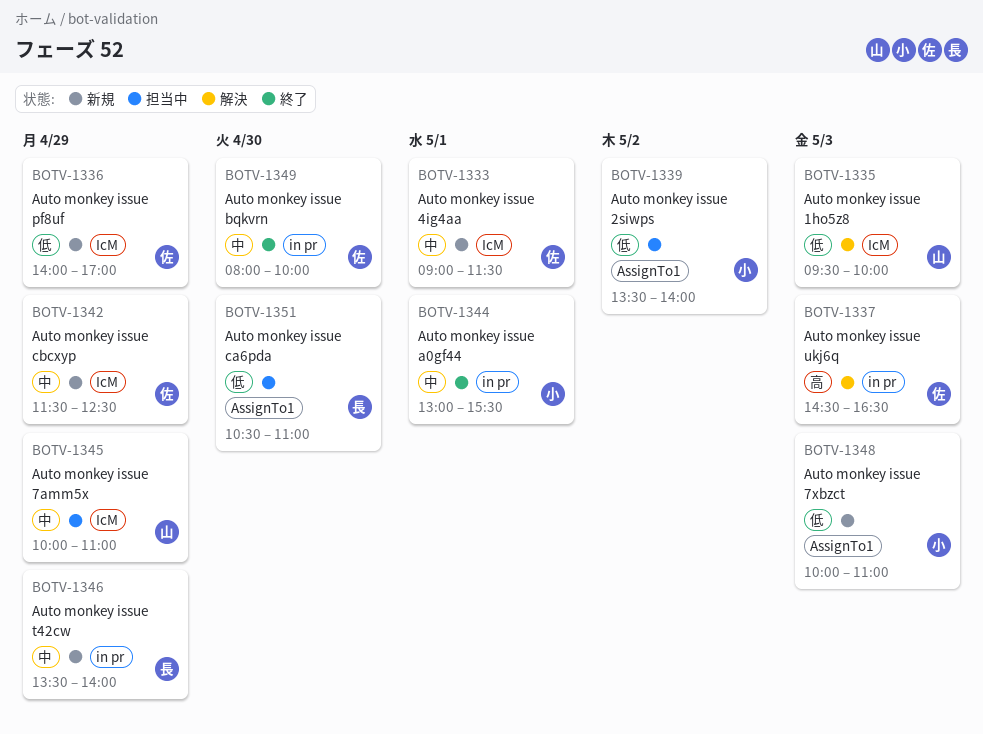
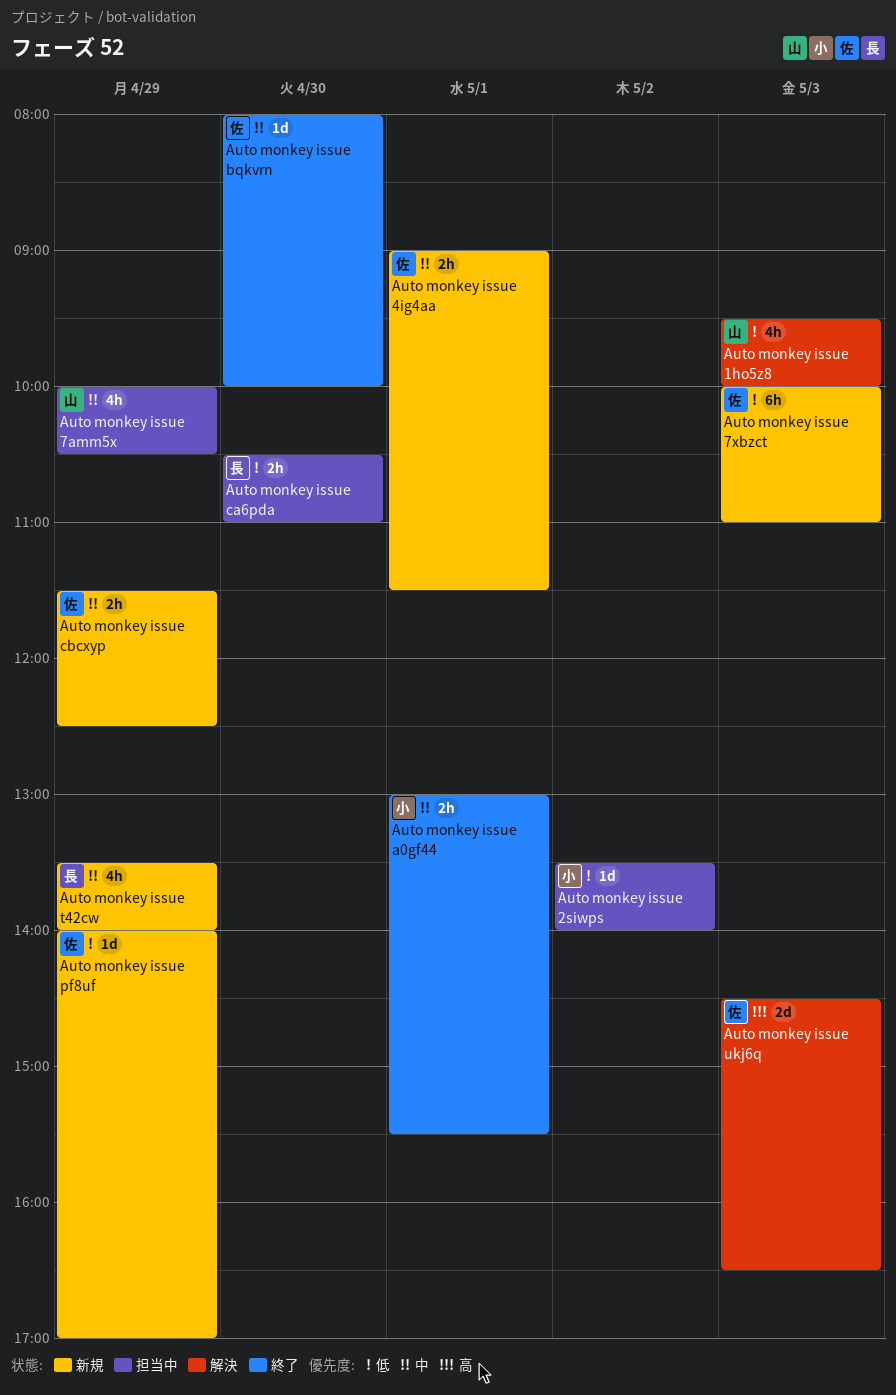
Auto monkey issue 7amm5x, ends: 11:00 -> 10:30
Auto monkey issue 7xbzct, owner: 小 -> 佐

